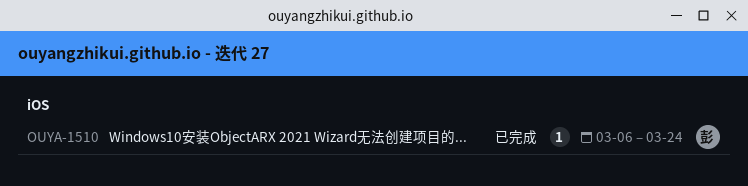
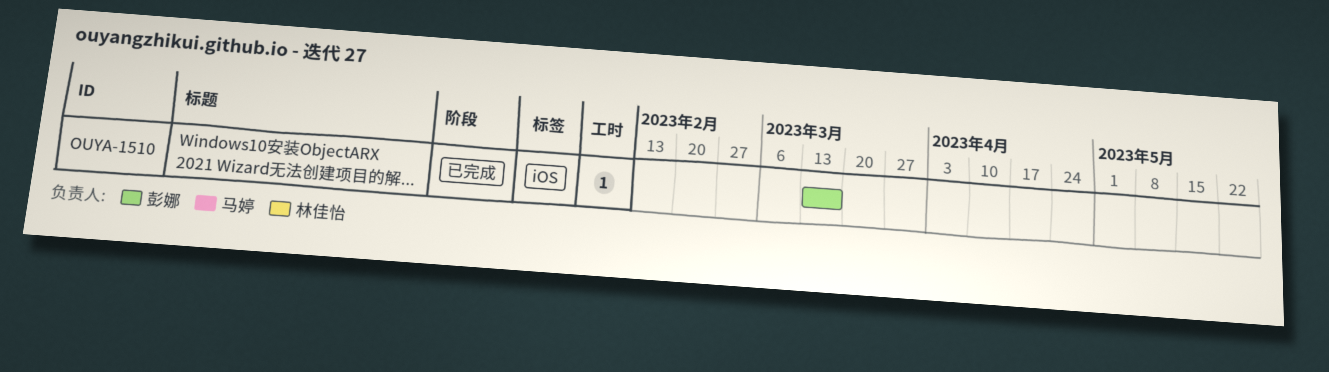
OUYA-1510, start: Mar 6 -> Mar 13
OUYA-1510, due: Mar 24 -> Mar 17

